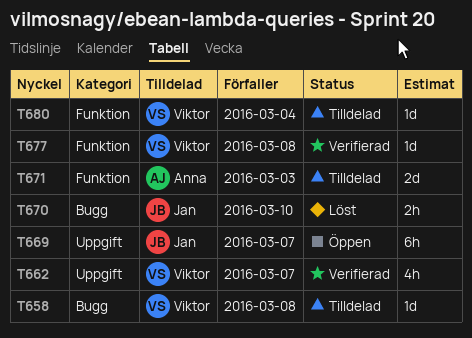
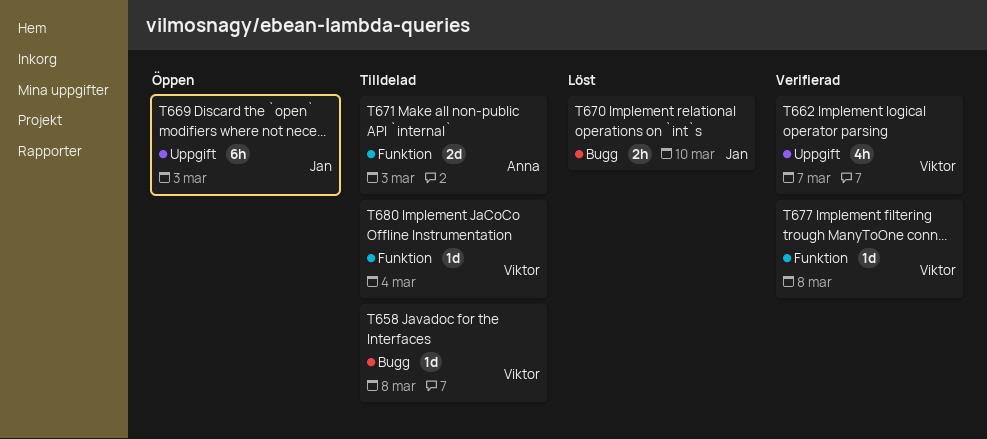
T669, due: Mar 7 -> Mar 3

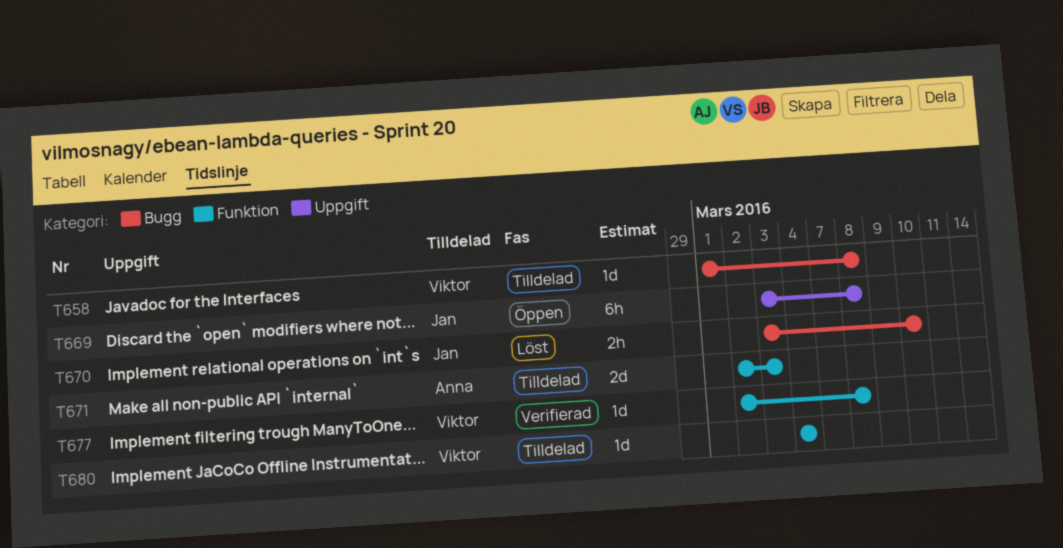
T662: present -> none
T669, due: Mar 3 -> Mar 8

